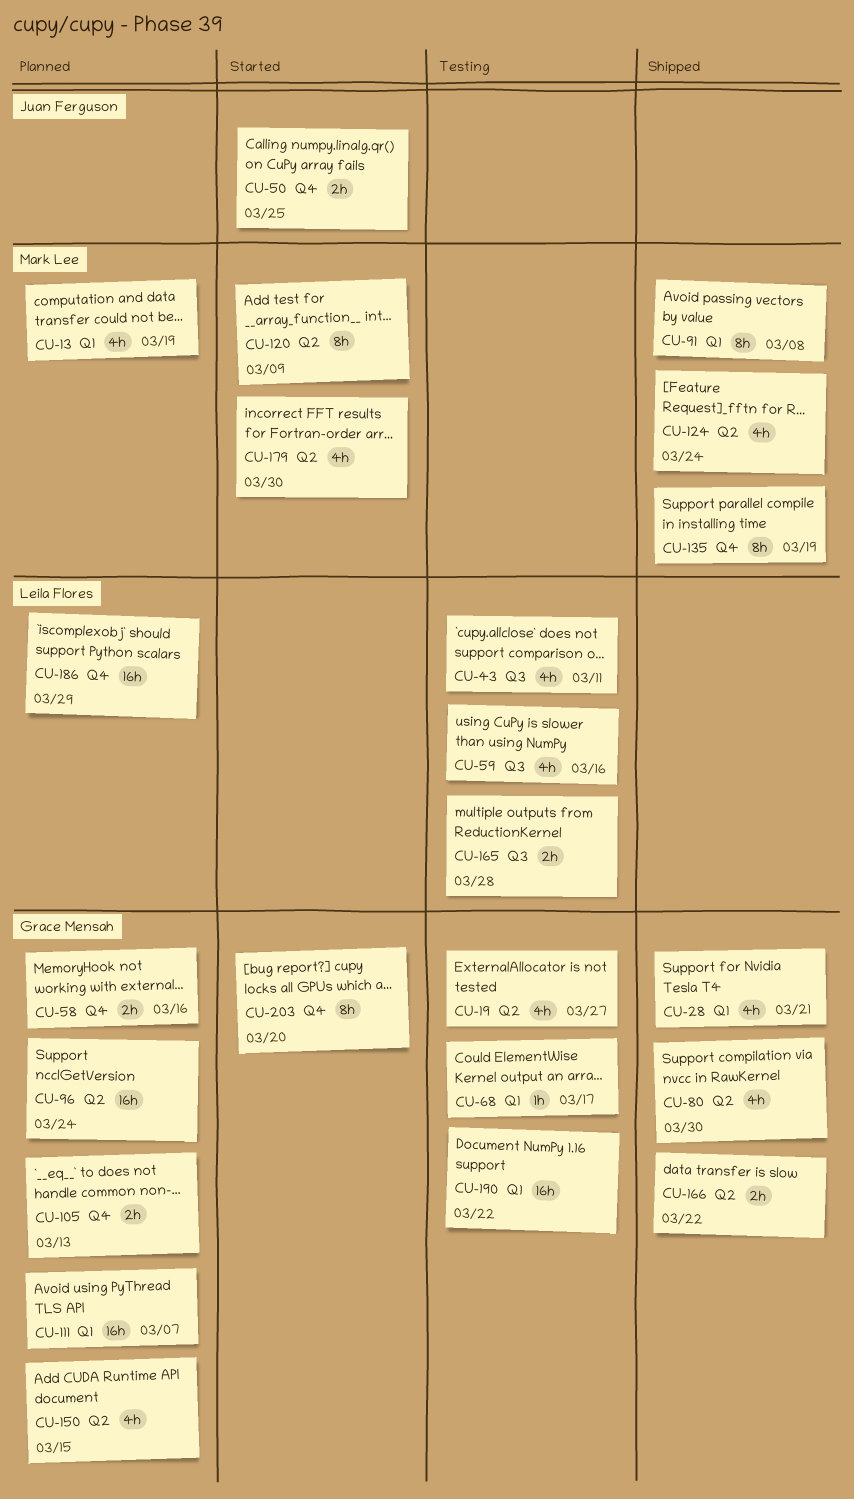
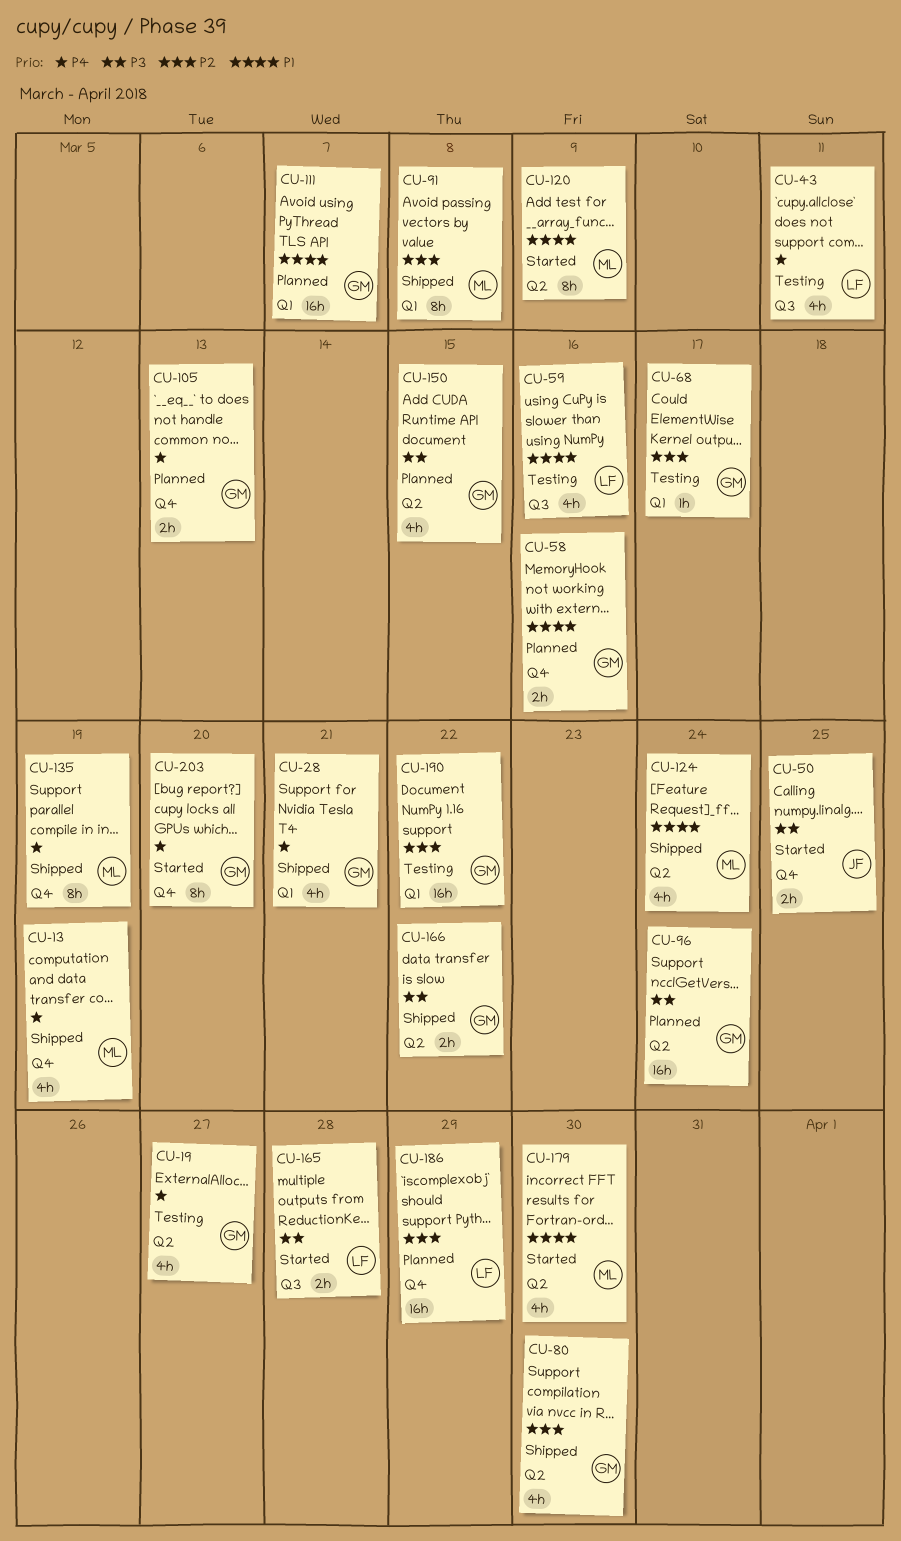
CU-13, status: Planned -> Shipped
CU-13, label: Q1 -> Q4
CU-165, status: Testing -> Started

